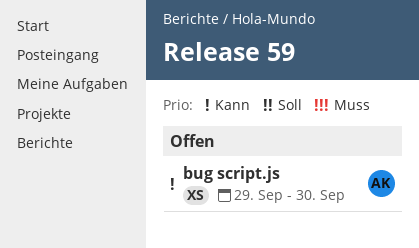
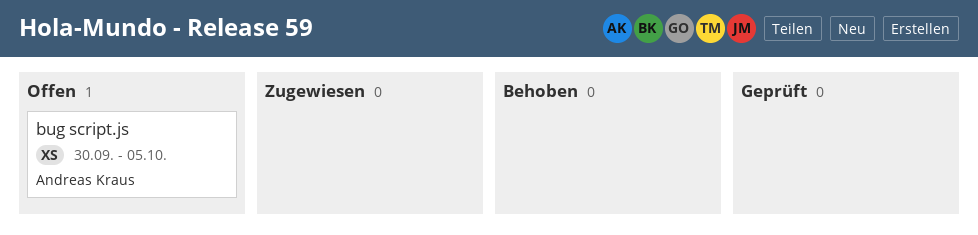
bug script.js, start: Sep 29 -> Sep 30
bug script.js, due: Sep 30 -> Oct 5

